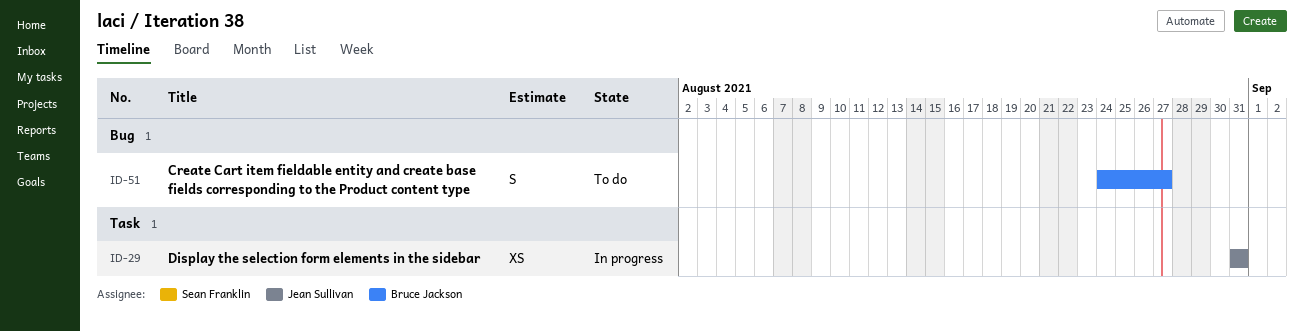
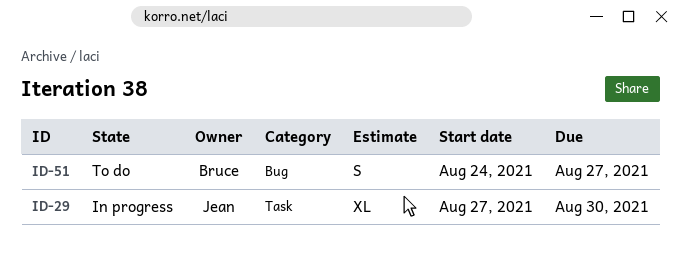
ID-29, estimate: XS -> XL
ID-29, start: Aug 31 -> Aug 27
ID-29, due: Aug 31 -> Aug 30

